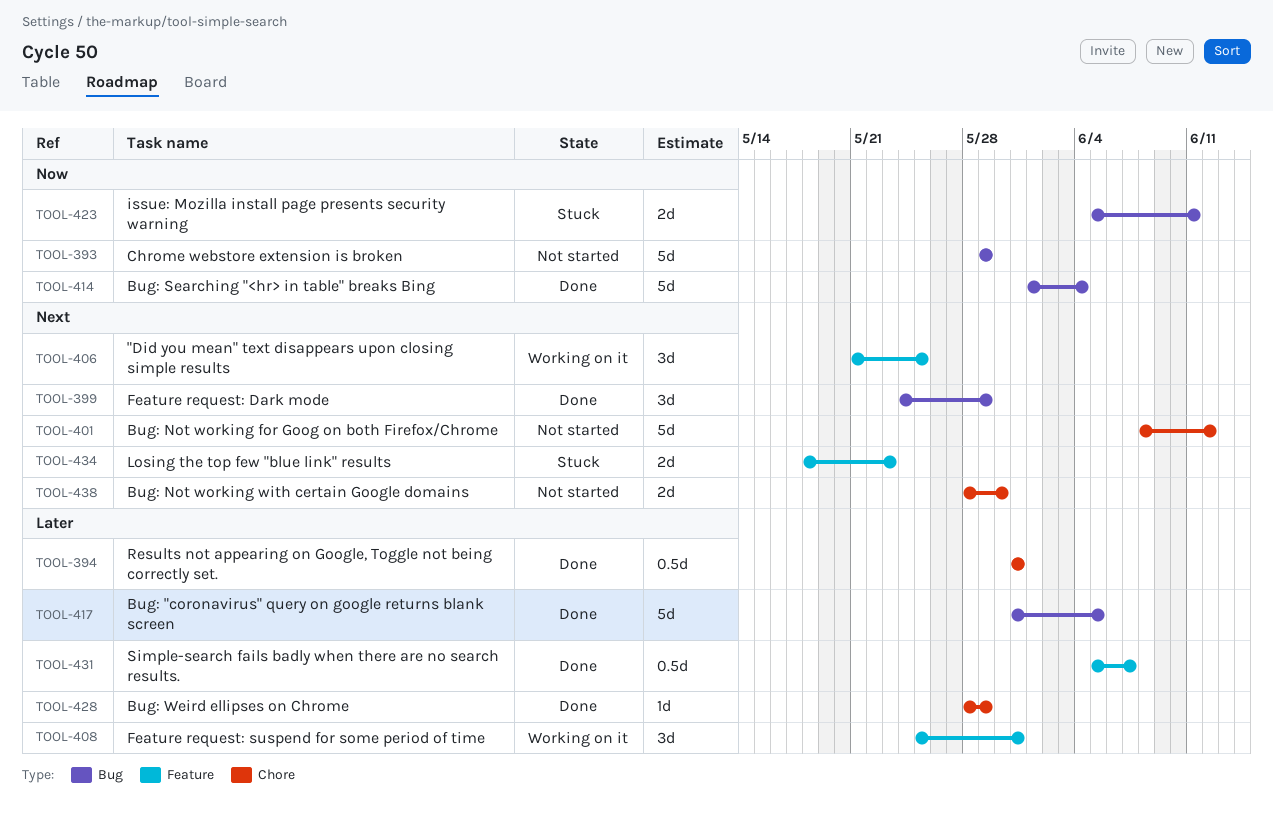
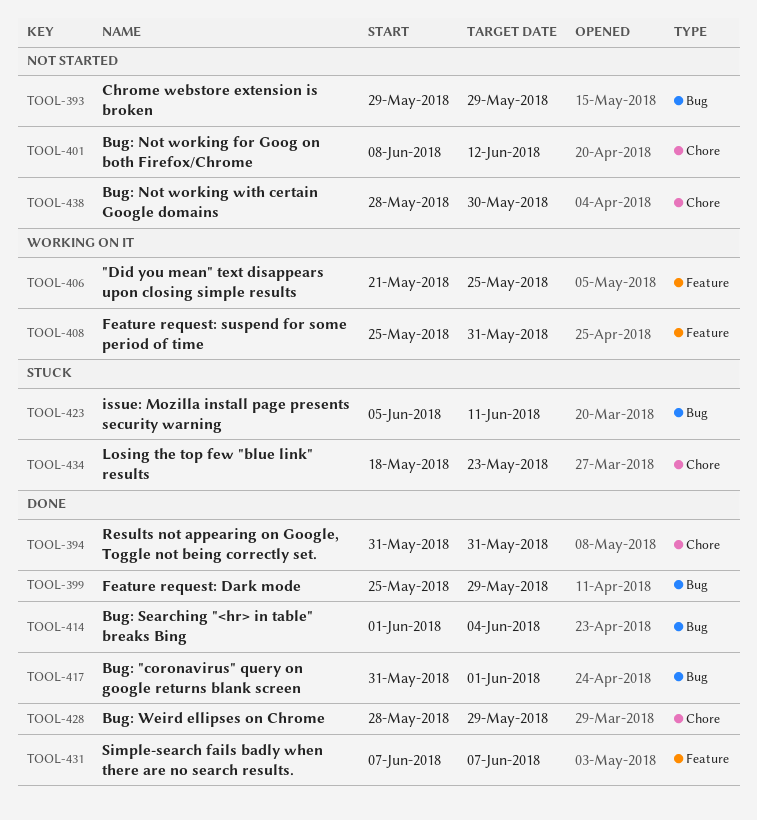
TOOL-399, start: May 24 -> May 25
TOOL-417, due: Jun 5 -> Jun 1
TOOL-431, start: Jun 5 -> Jun 7
TOOL-434, label: Feature -> Chore

